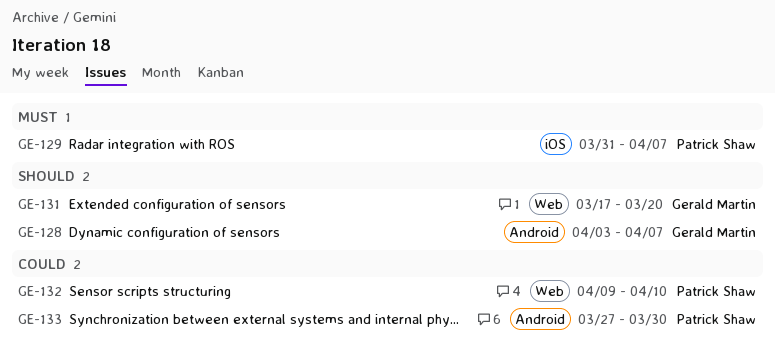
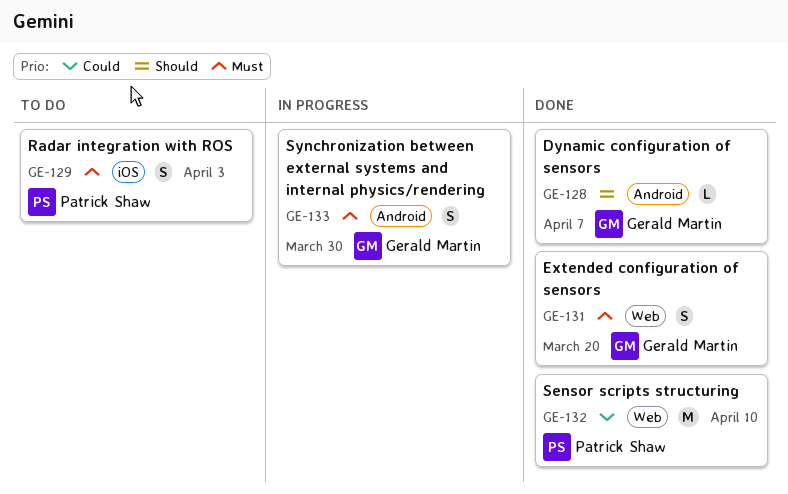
GE-129, due: Apr 7 -> Apr 3
GE-131, priority: Should -> Must
GE-133, owner: Patrick Shaw -> Gerald Martin
GE-133, priority: Could -> Must

